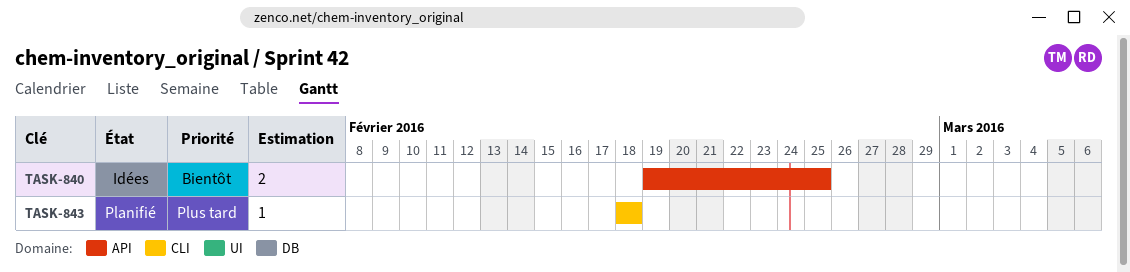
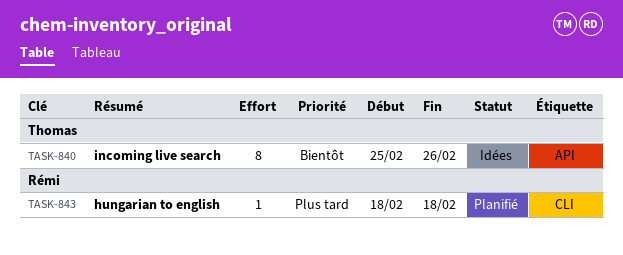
TASK-840, estimate: 2 -> 8
TASK-840, start: Feb 19 -> Feb 25
TASK-840, due: Feb 25 -> Feb 26

